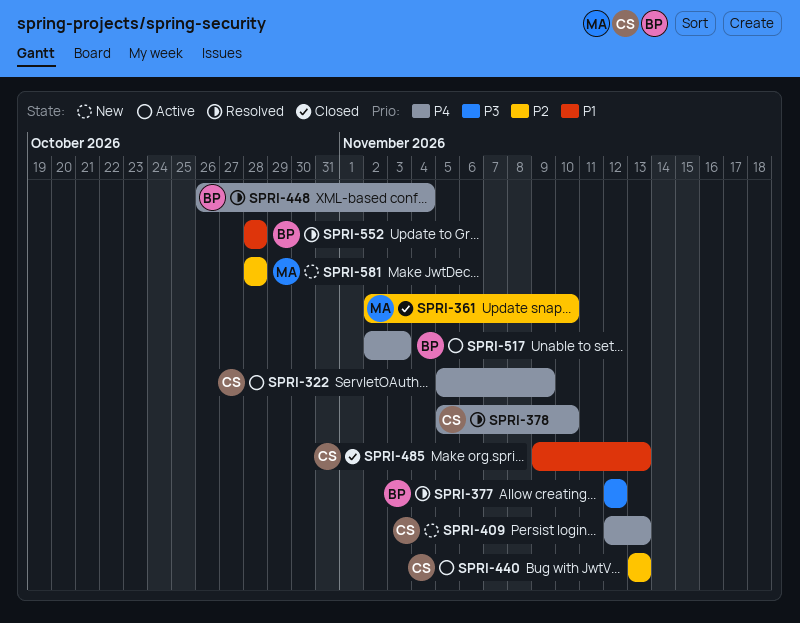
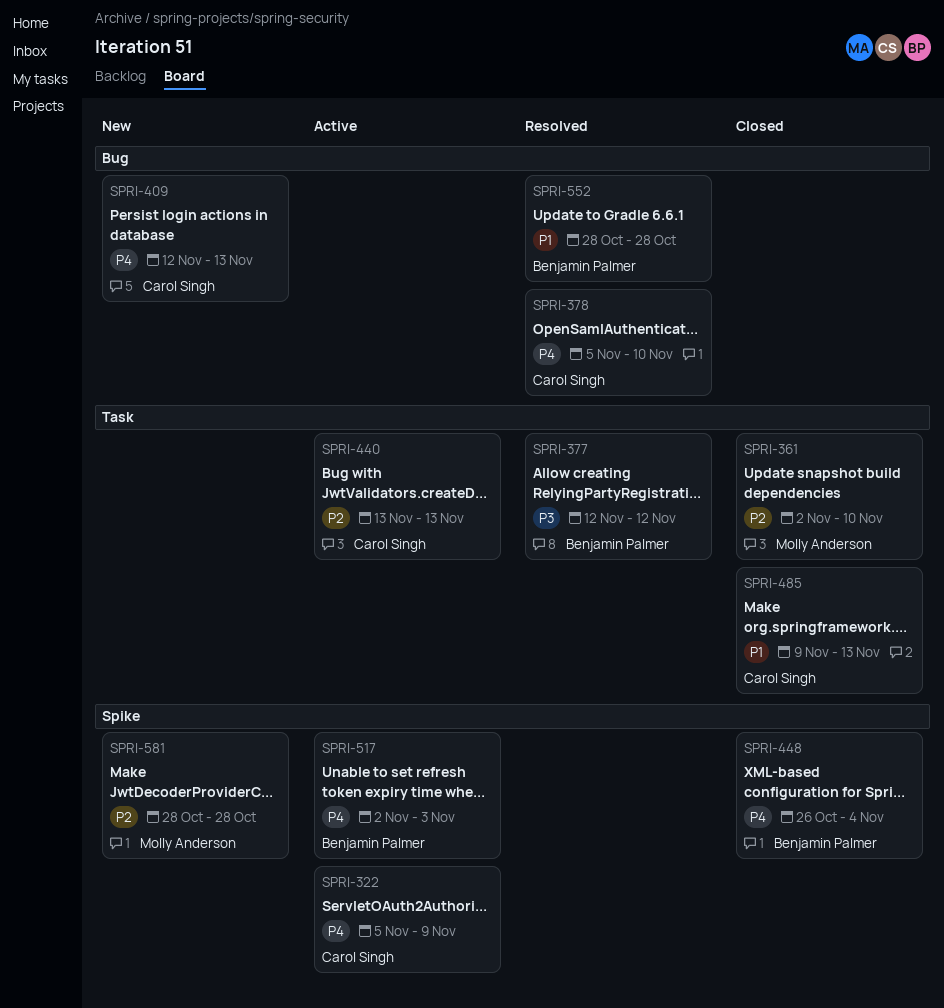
SPRI-448, status: Resolved -> Closed

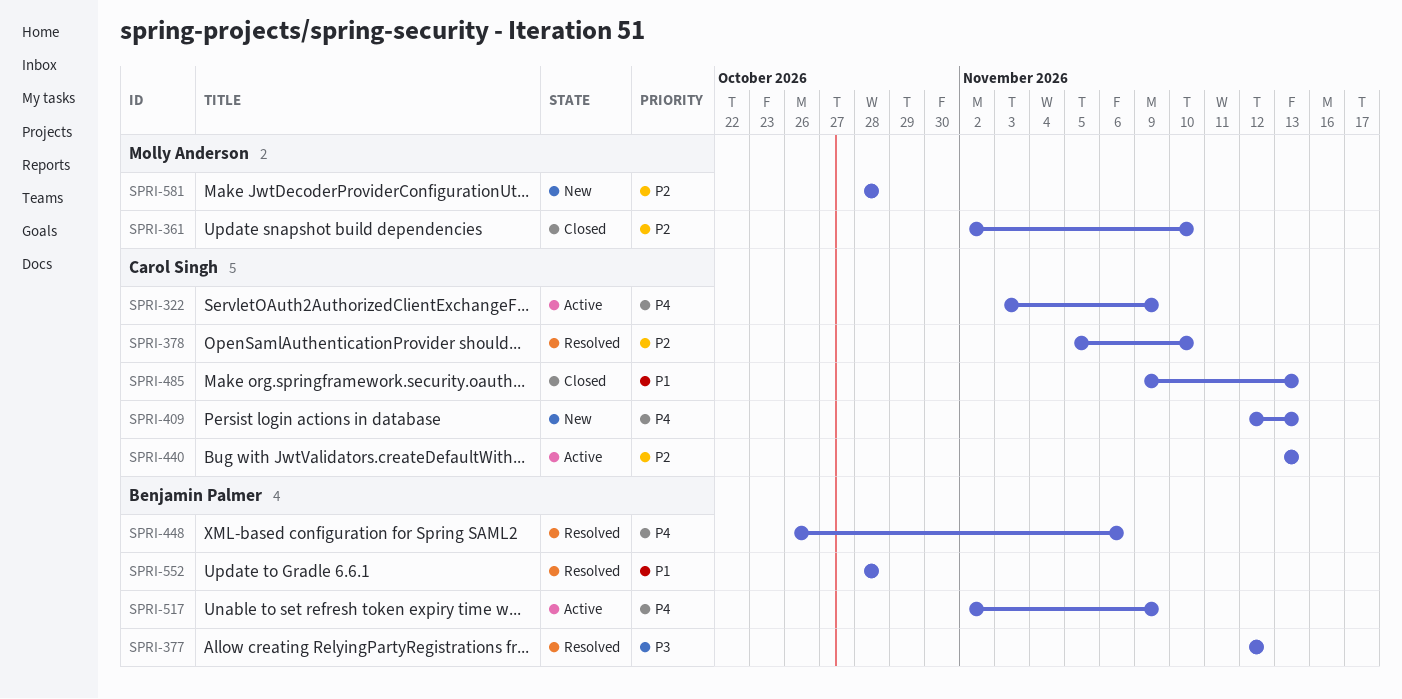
SPRI-322, start: Nov 5 -> Nov 3
SPRI-378, priority: P4 -> P2
SPRI-448, status: Closed -> Resolved
SPRI-448, due: Nov 4 -> Nov 6
SPRI-517, due: Nov 3 -> Nov 9

